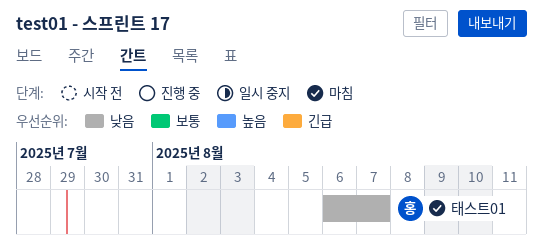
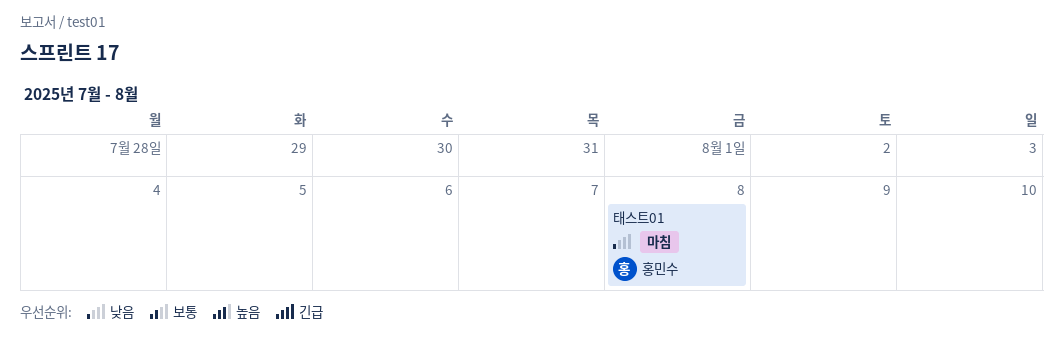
태스트01, due: Aug 7 -> Aug 8

